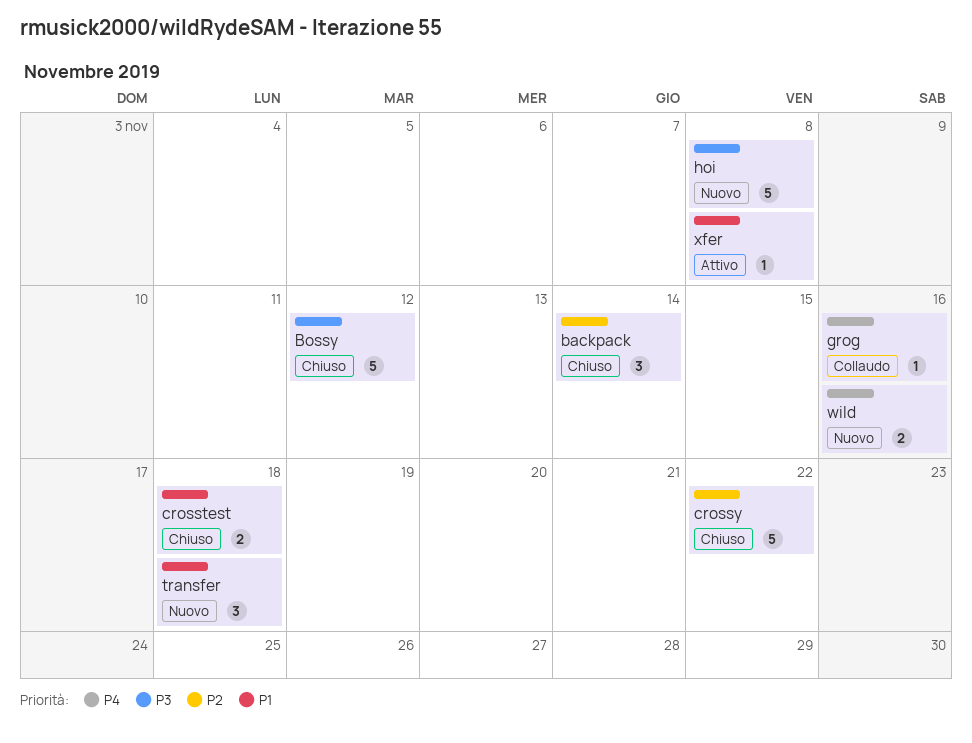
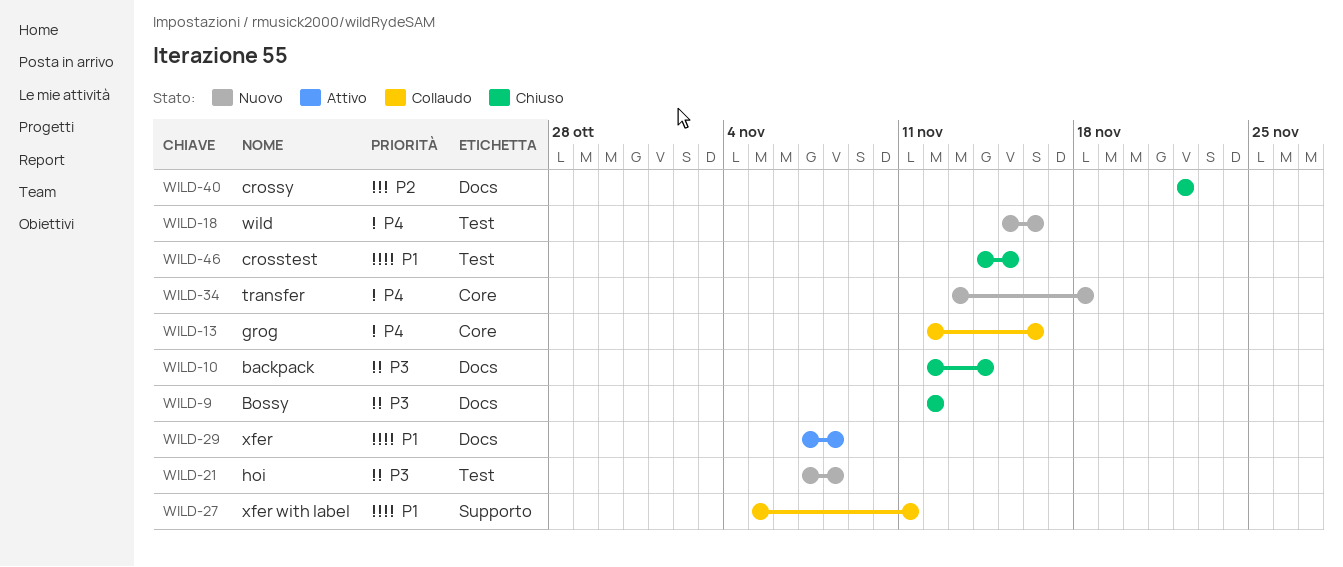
backpack, priority: P2 -> P3
crosstest, due: Nov 18 -> Nov 15
transfer, priority: P1 -> P4
xfer with label: none -> present

